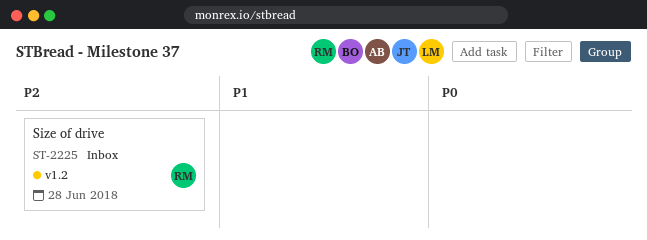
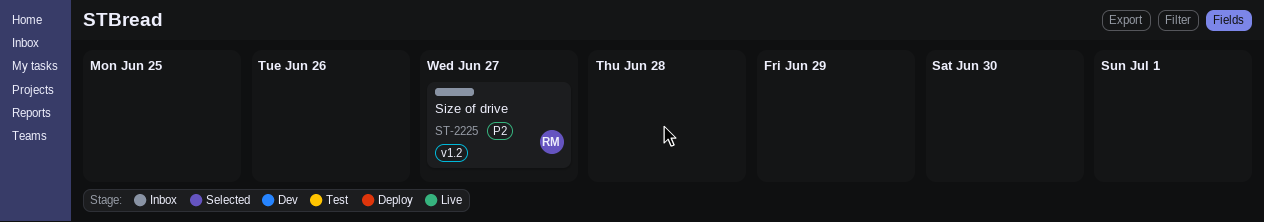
ST-2225, due: Jun 28 -> Jun 27

